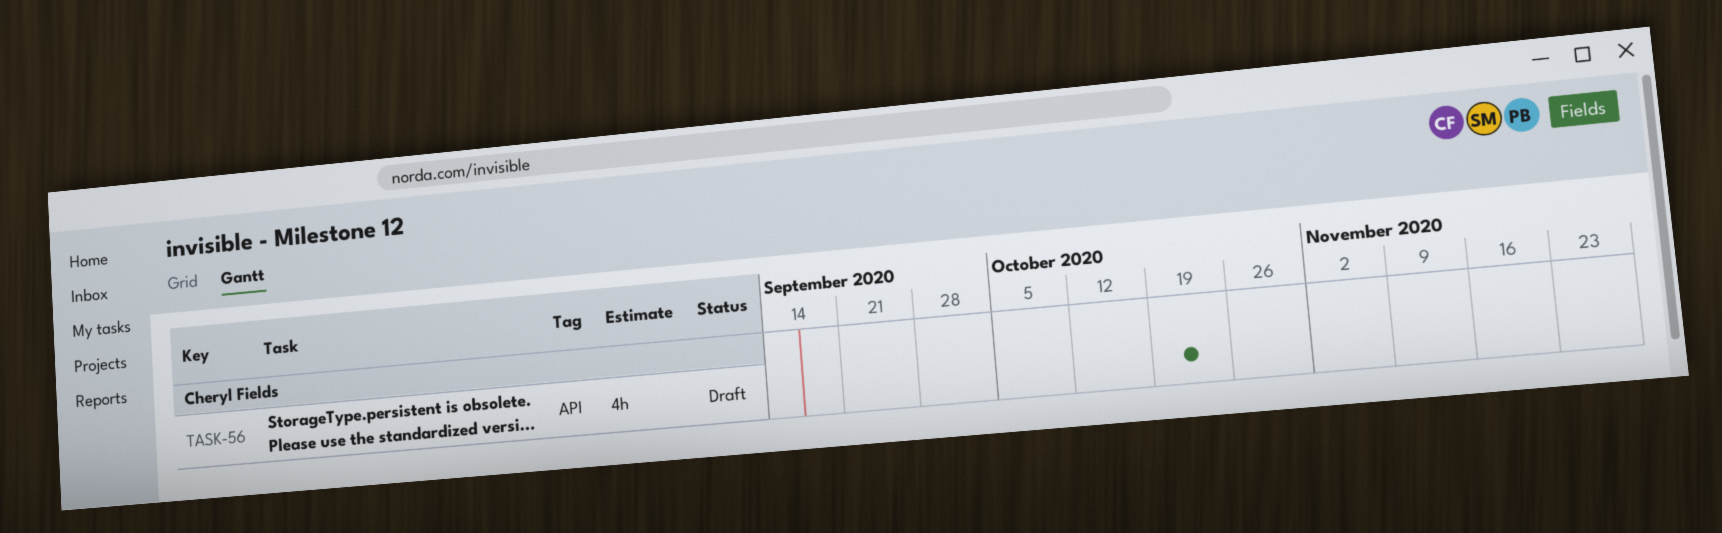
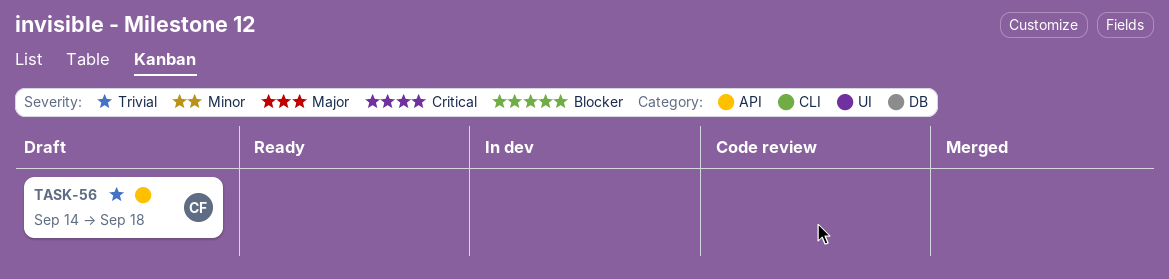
TASK-56, start: Oct 19 -> Sep 14
TASK-56, due: Oct 23 -> Sep 18

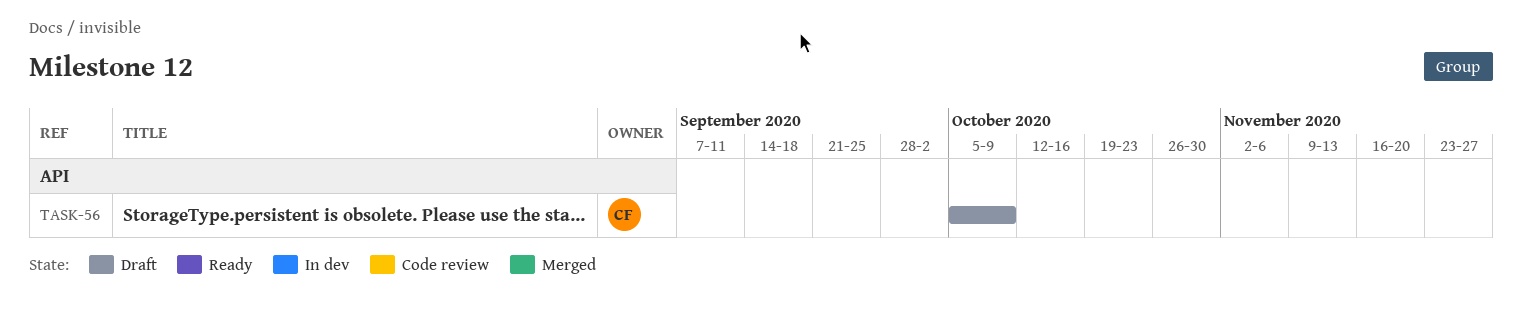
TASK-56, start: Sep 14 -> Oct 5
TASK-56, due: Sep 18 -> Oct 9

